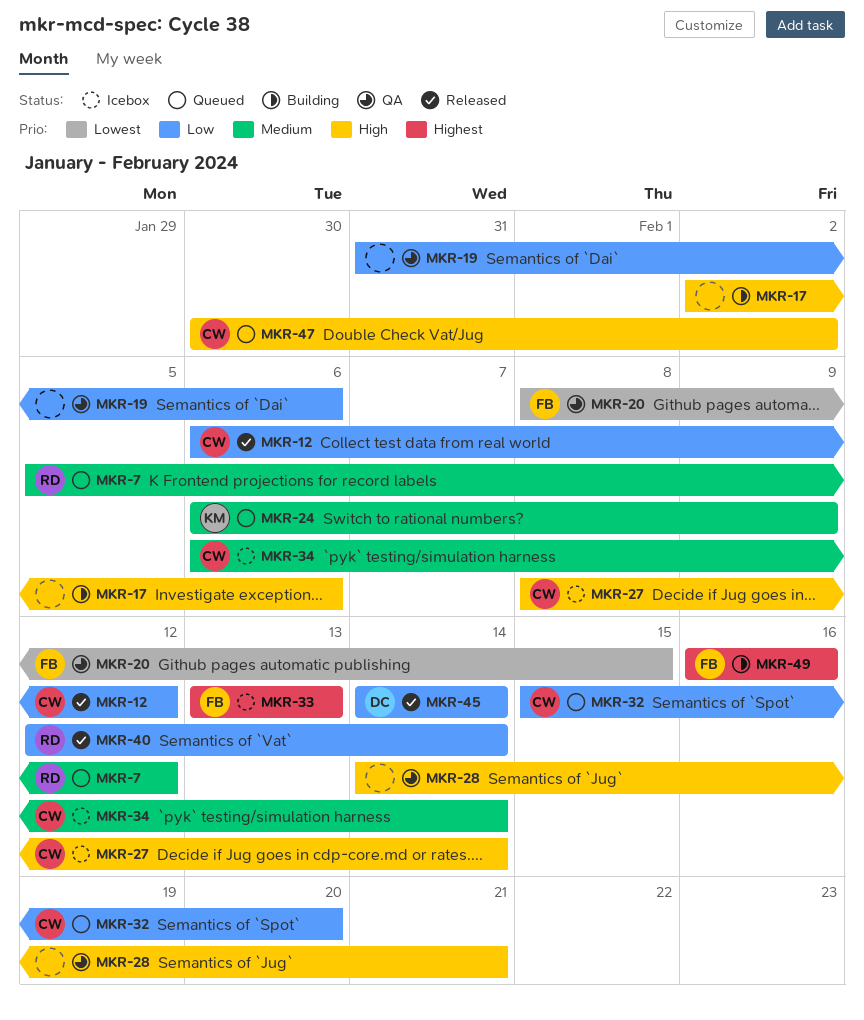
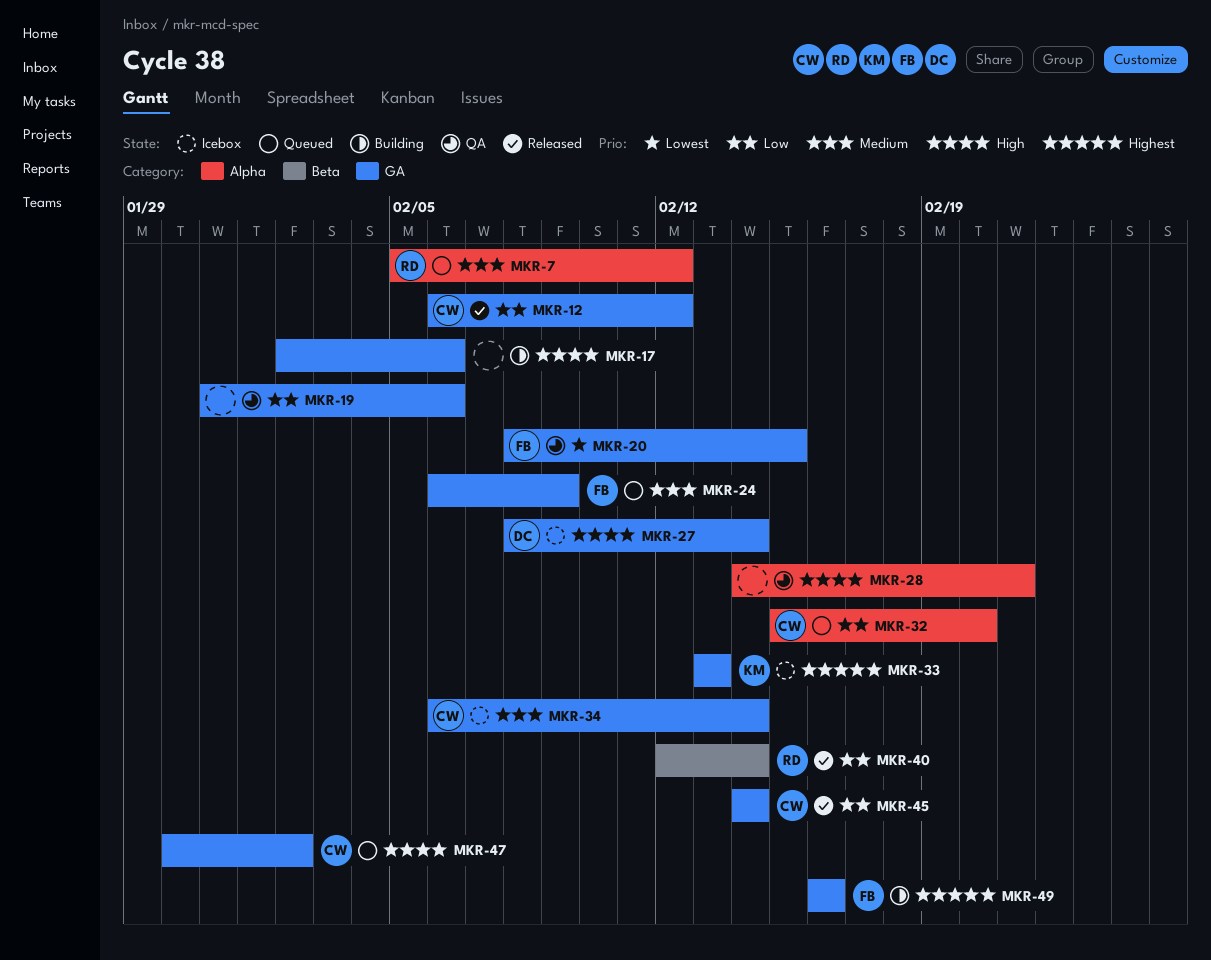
MKR-24, owner: KM -> FB
MKR-27, owner: CW -> DC
MKR-33, owner: FB -> KM
MKR-45, owner: DC -> CW

